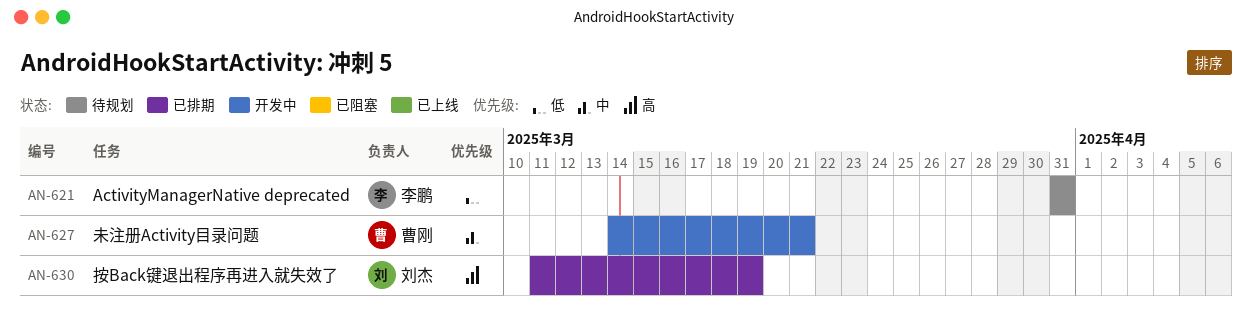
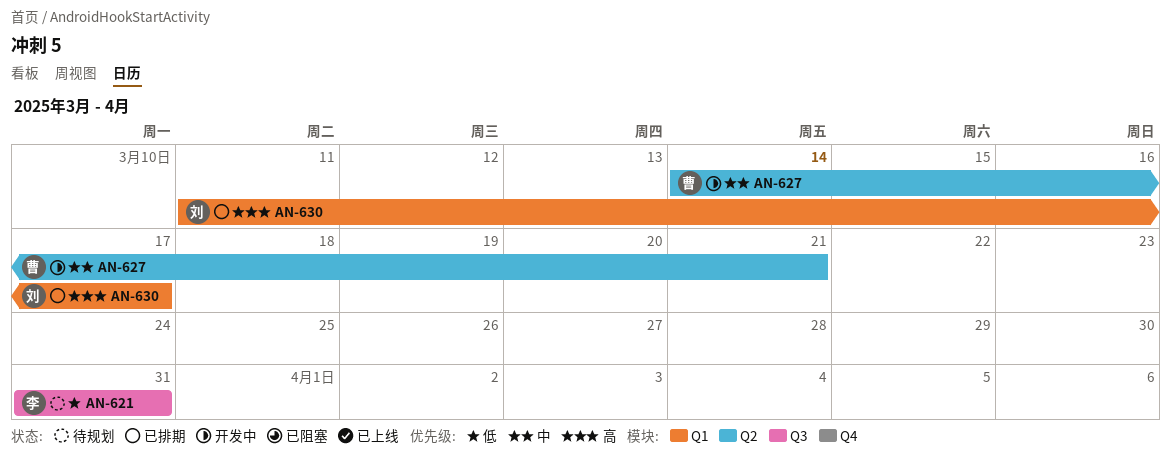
AN-630, due: Mar 19 -> Mar 17

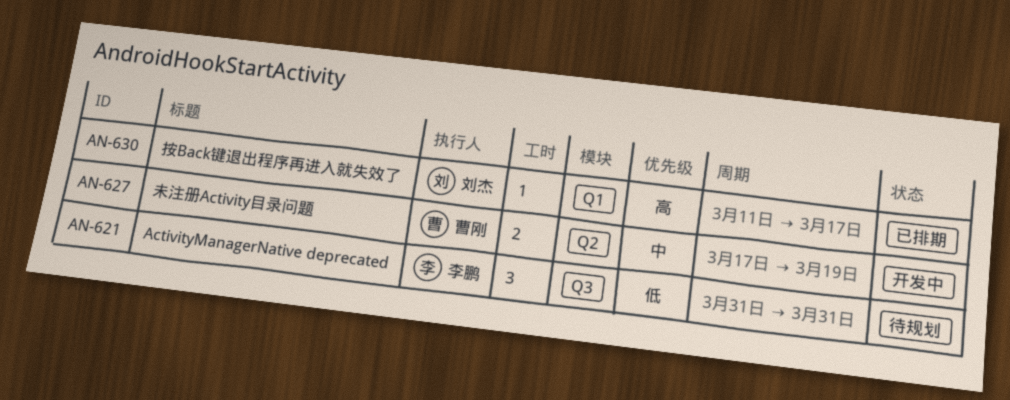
AN-627, start: Mar 14 -> Mar 17
AN-627, due: Mar 21 -> Mar 19

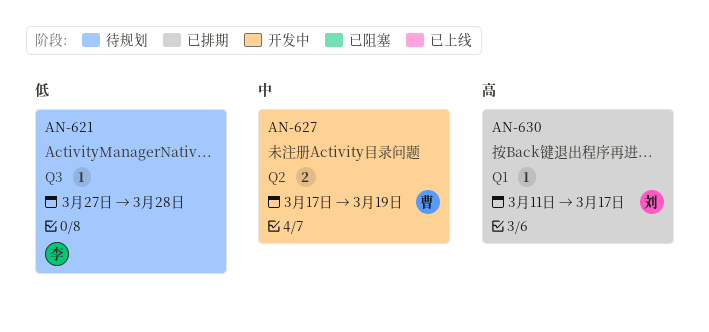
AN-621, estimate: 3 -> 1
AN-621, start: Mar 31 -> Mar 27
AN-621, due: Mar 31 -> Mar 28

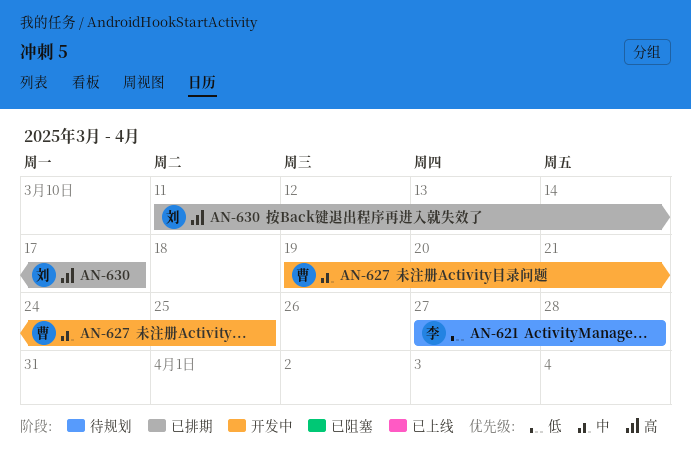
AN-627, start: Mar 17 -> Mar 19
AN-627, due: Mar 19 -> Mar 25

